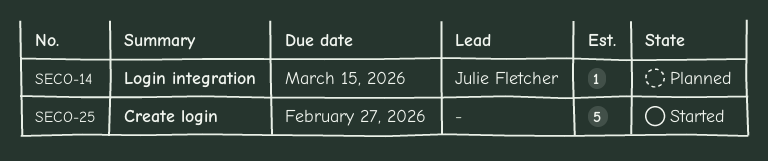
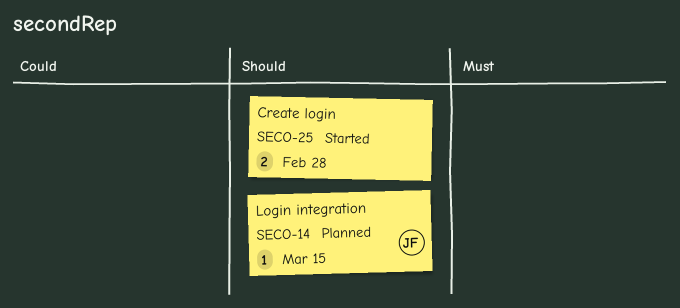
SECO-25, estimate: 5 -> 2
SECO-25, due: Feb 27 -> Feb 28

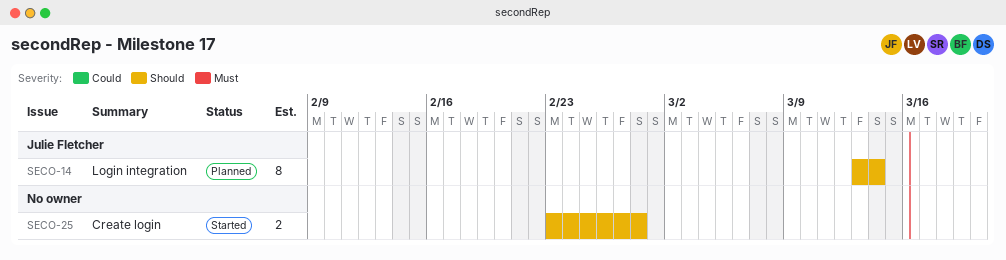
SECO-14, estimate: 1 -> 8
SECO-14, due: Mar 15 -> Mar 14

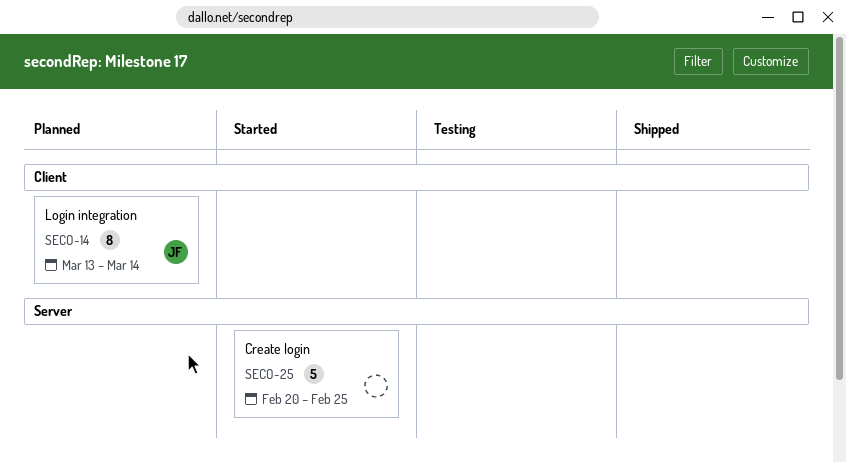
SECO-25, estimate: 2 -> 5
SECO-25, start: Feb 23 -> Feb 20
SECO-25, due: Feb 28 -> Feb 25

